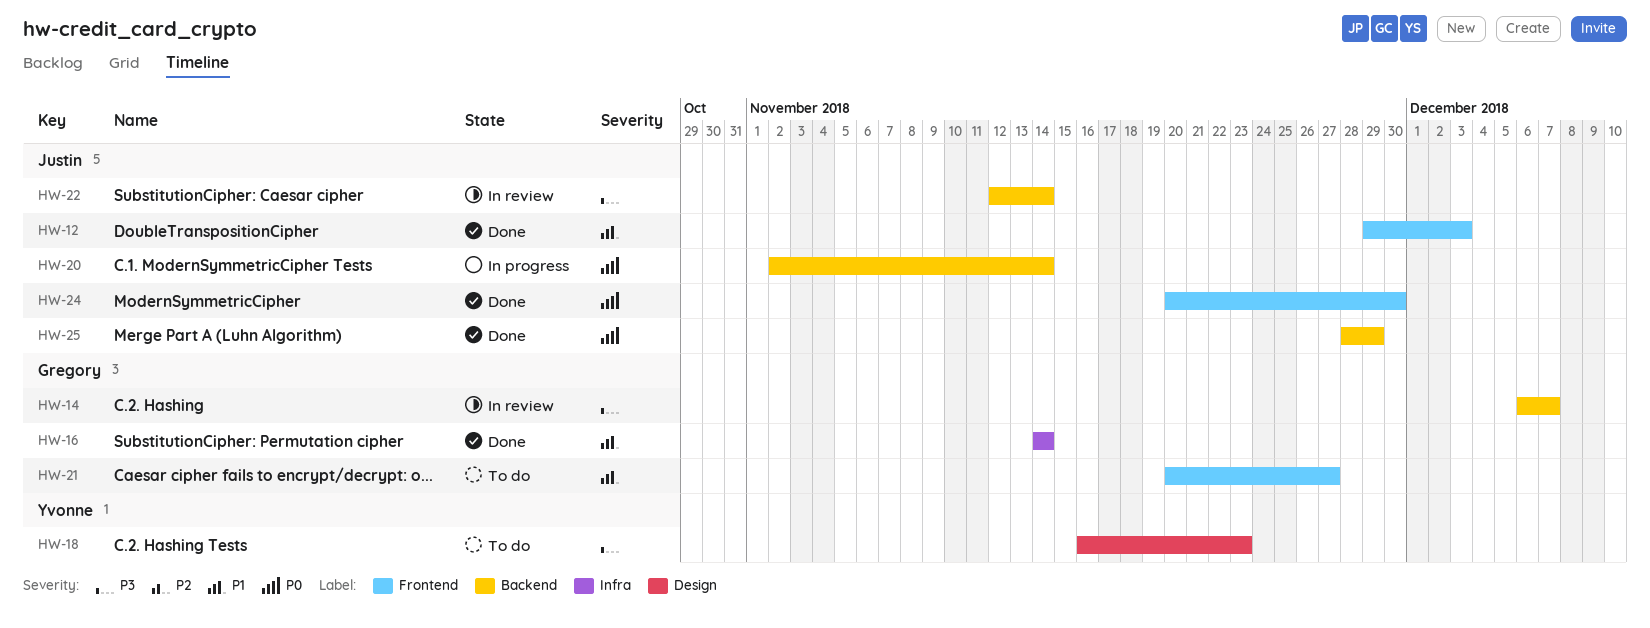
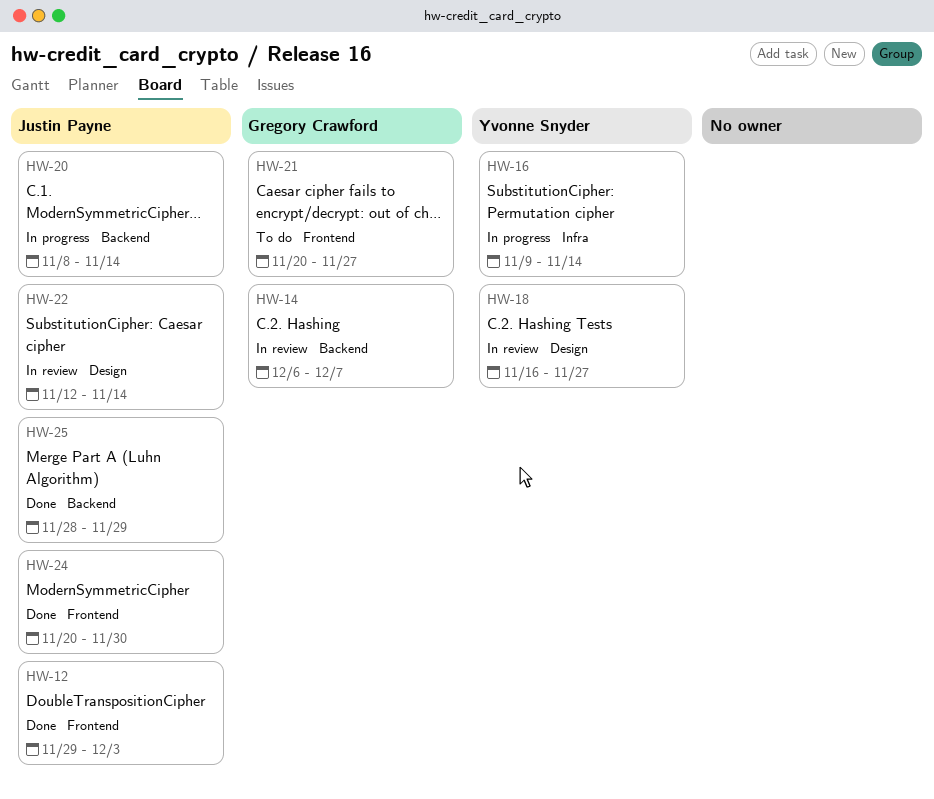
HW-16, status: Done -> In progress
HW-16, owner: Gregory Crawford -> Yvonne Snyder
HW-16, start: Nov 14 -> Nov 9
HW-18, status: To do -> In review
HW-18, due: Nov 23 -> Nov 27
HW-20, start: Nov 2 -> Nov 8
HW-22, label: Backend -> Design

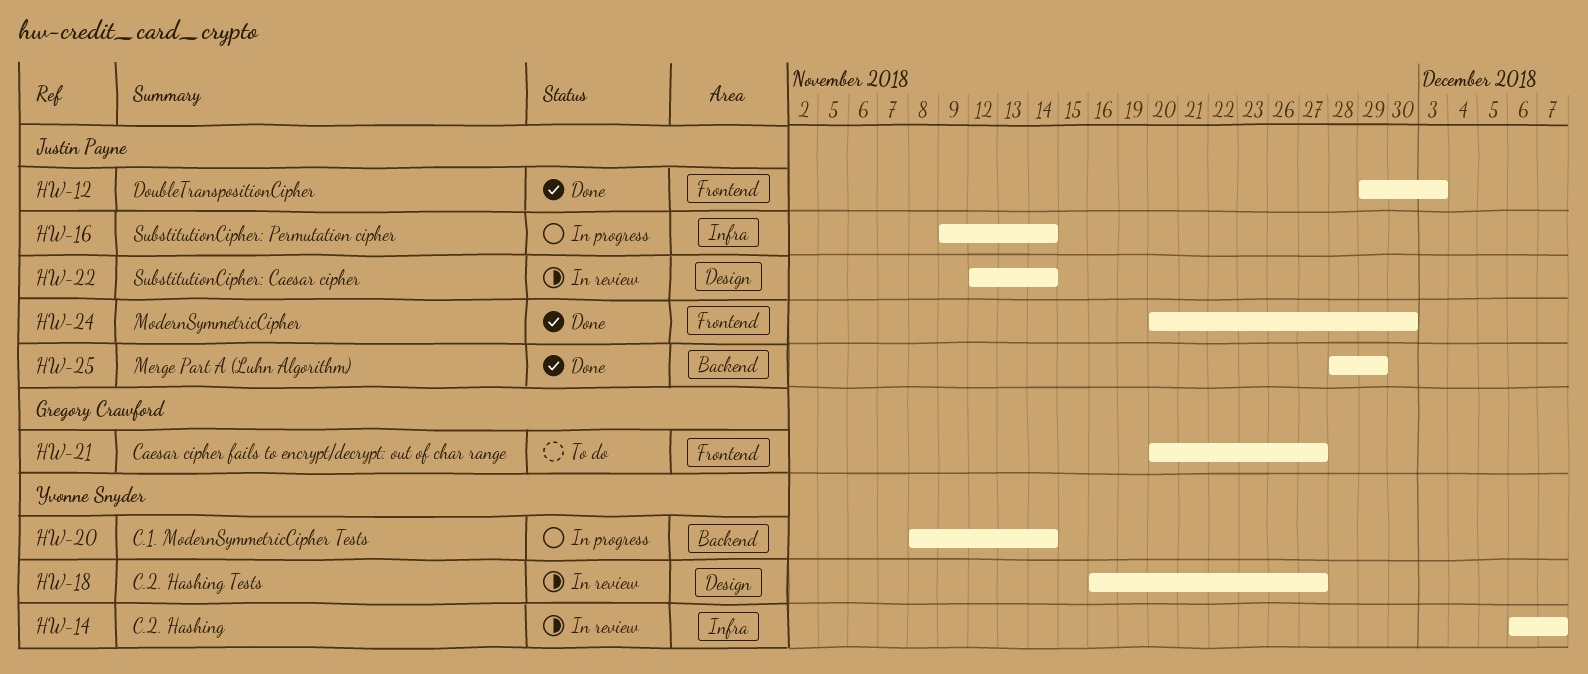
HW-14, owner: Gregory Crawford -> Yvonne Snyder
HW-14, label: Backend -> Infra
HW-16, owner: Yvonne Snyder -> Justin Payne
HW-20, owner: Justin Payne -> Yvonne Snyder

